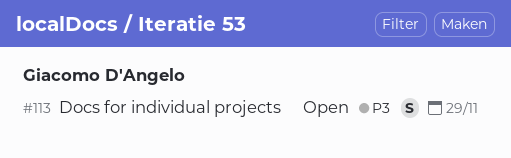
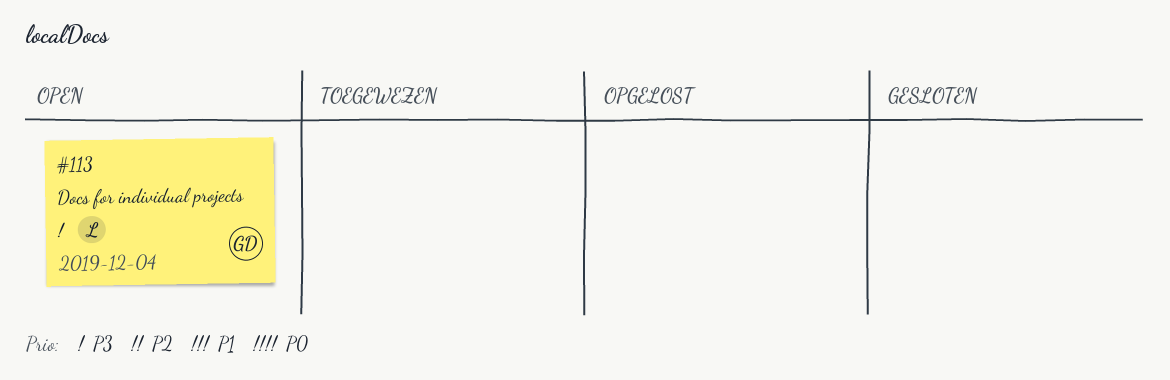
#113, estimate: S -> L
#113, due: Nov 29 -> Dec 4

